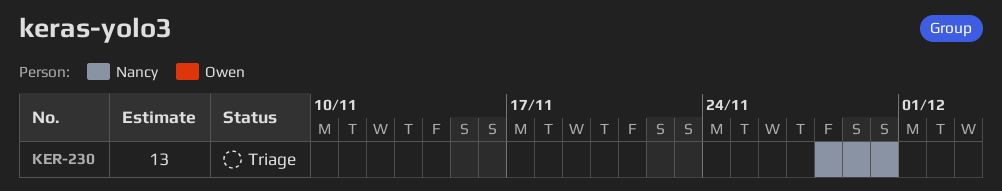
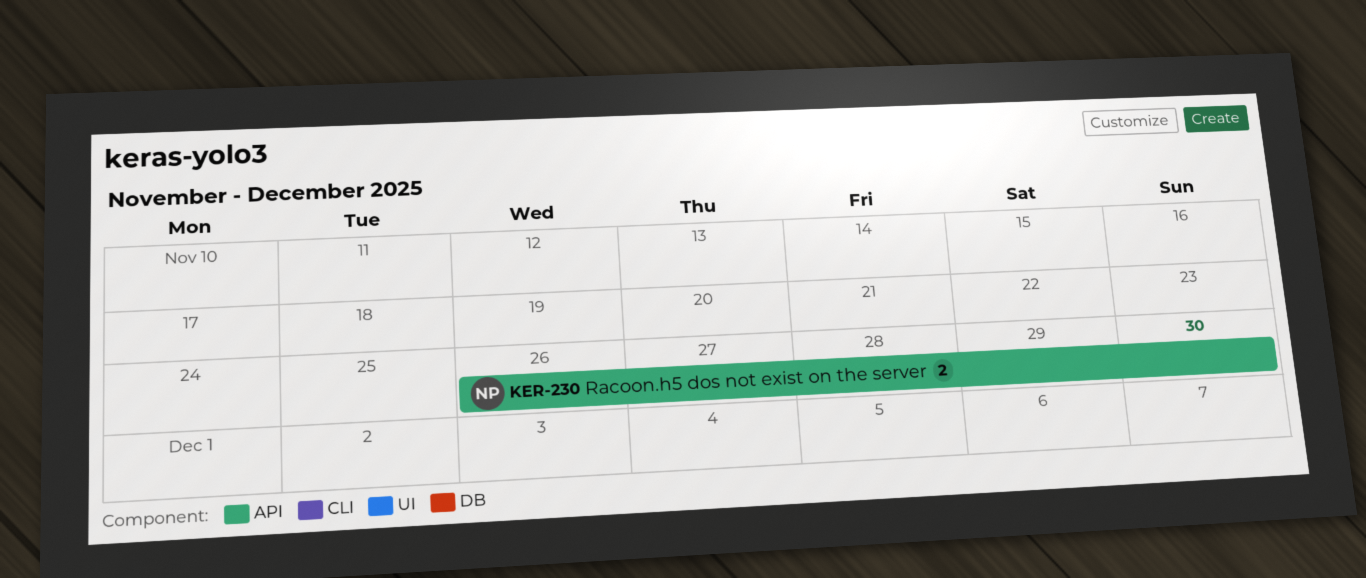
KER-230, estimate: 13 -> 2
KER-230, start: Nov 28 -> Nov 26

